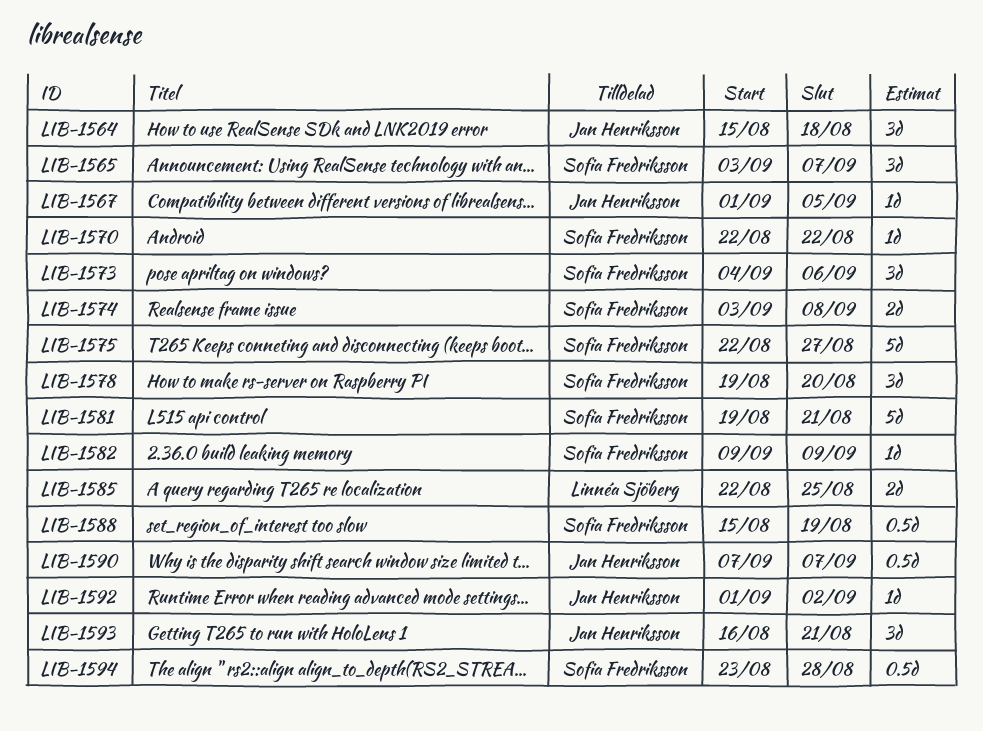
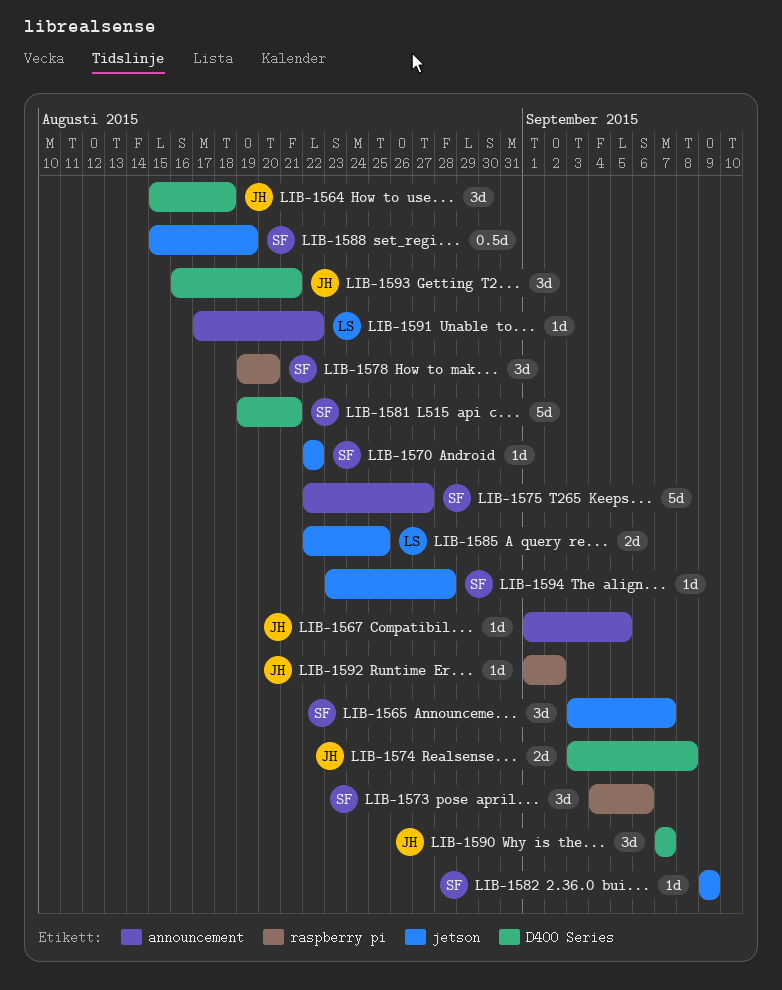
LIB-1574, owner: Sofia Fredriksson -> Jan Henriksson
LIB-1590, estimate: 0.5d -> 3d
LIB-1591: none -> present
LIB-1594, estimate: 0.5d -> 1d

